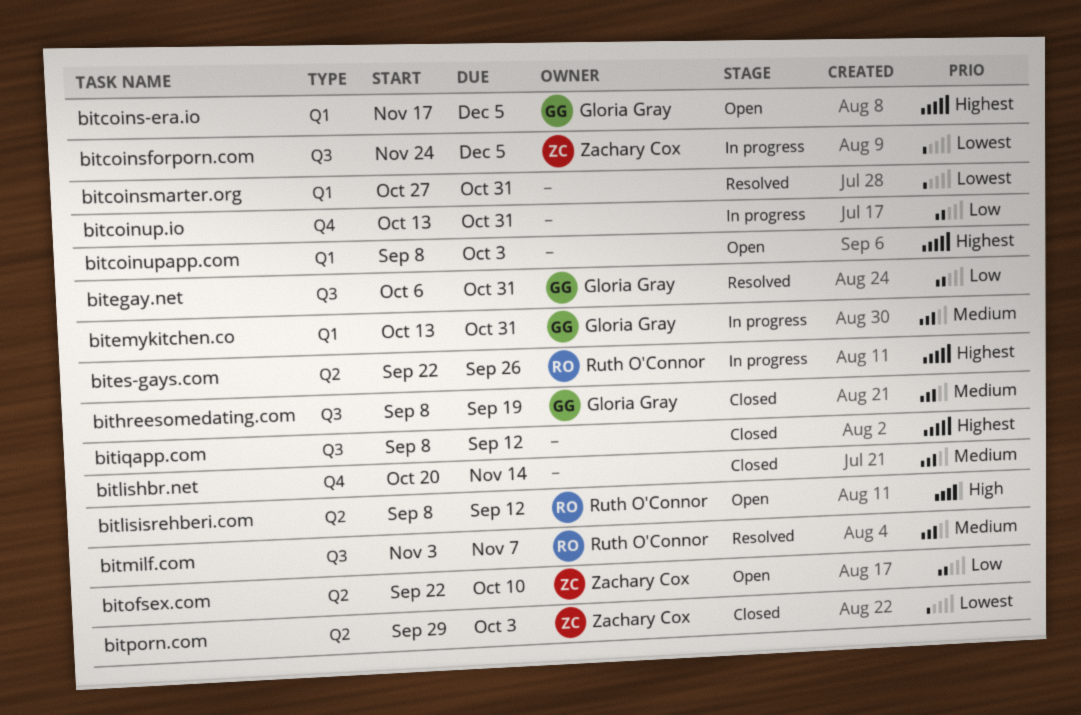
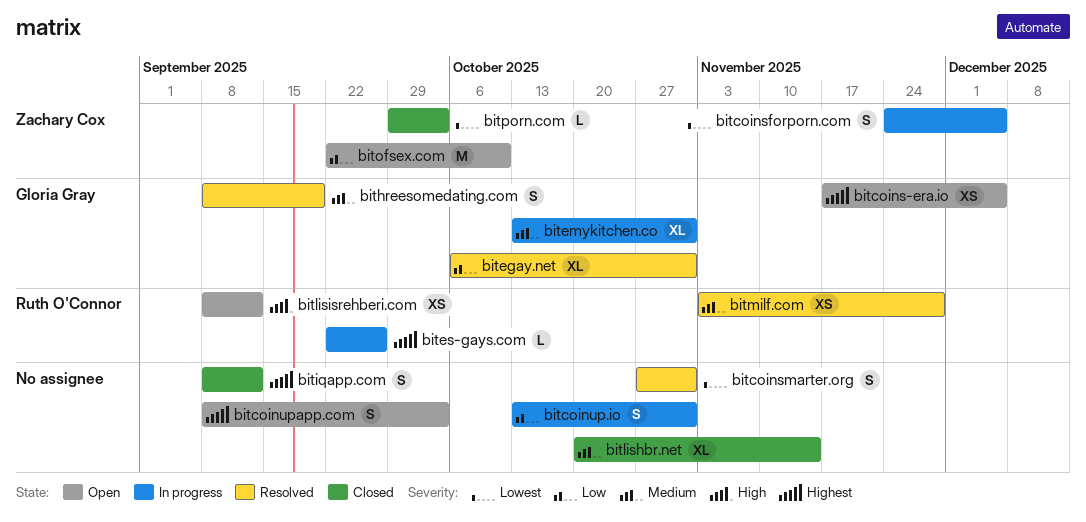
bithreesomedating.com, status: Closed -> Resolved
bitmilf.com, due: Nov 7 -> Nov 28

